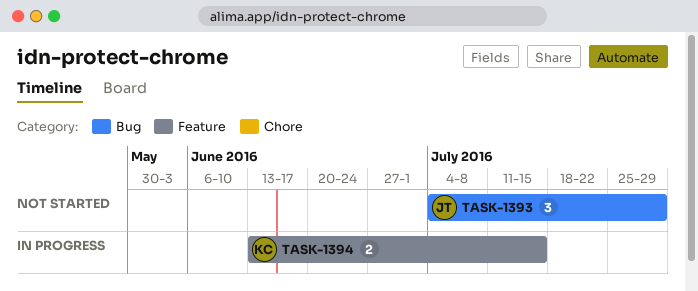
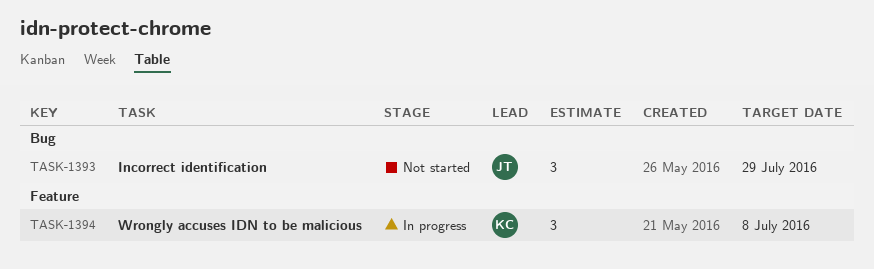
TASK-1394, estimate: 2 -> 3
TASK-1394, due: Jul 15 -> Jul 8

